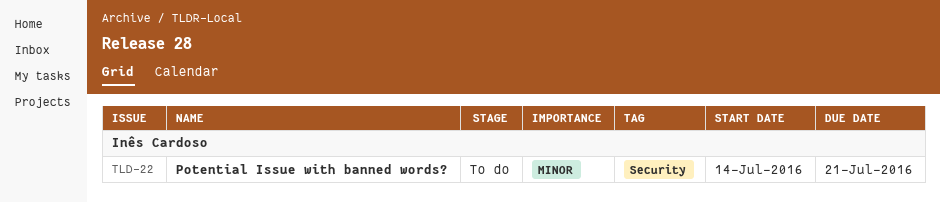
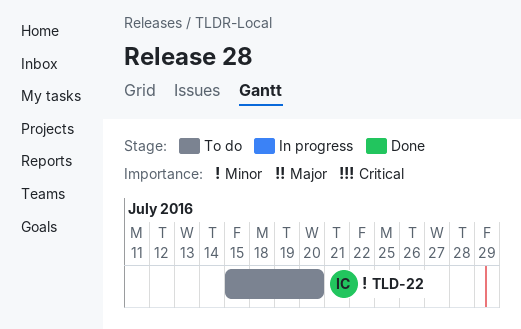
TLD-22, start: Jul 14 -> Jul 15
TLD-22, due: Jul 21 -> Jul 20

